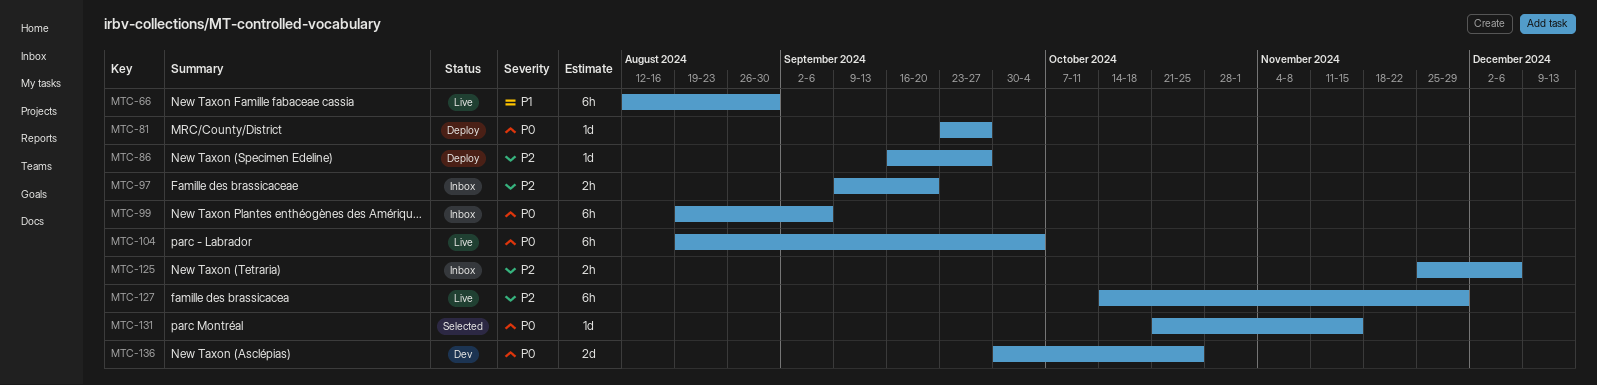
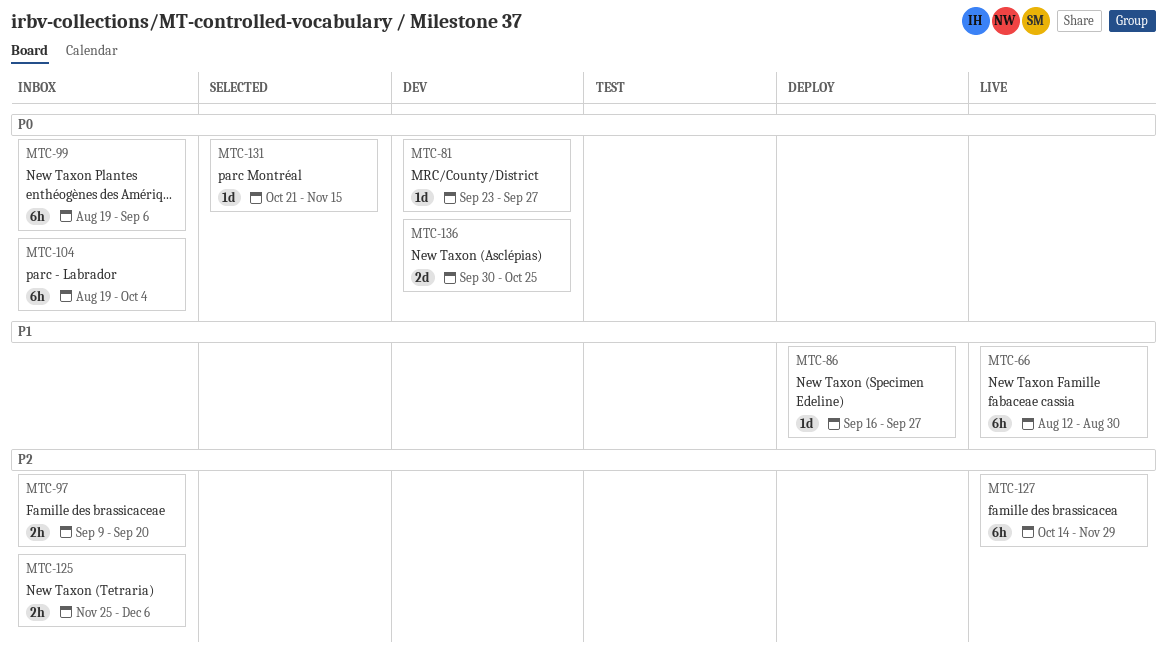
MTC-81, status: Deploy -> Dev
MTC-86, priority: P2 -> P1
MTC-104, status: Live -> Inbox

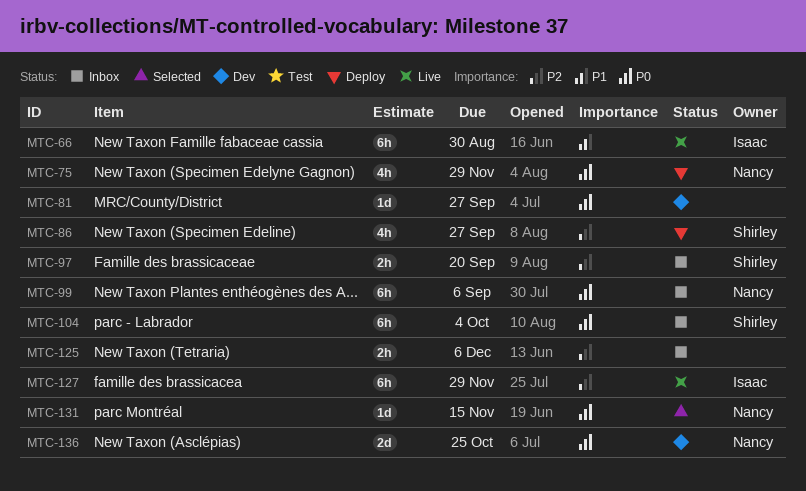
MTC-75: none -> present
MTC-86, priority: P1 -> P2
MTC-86, estimate: 1d -> 4h

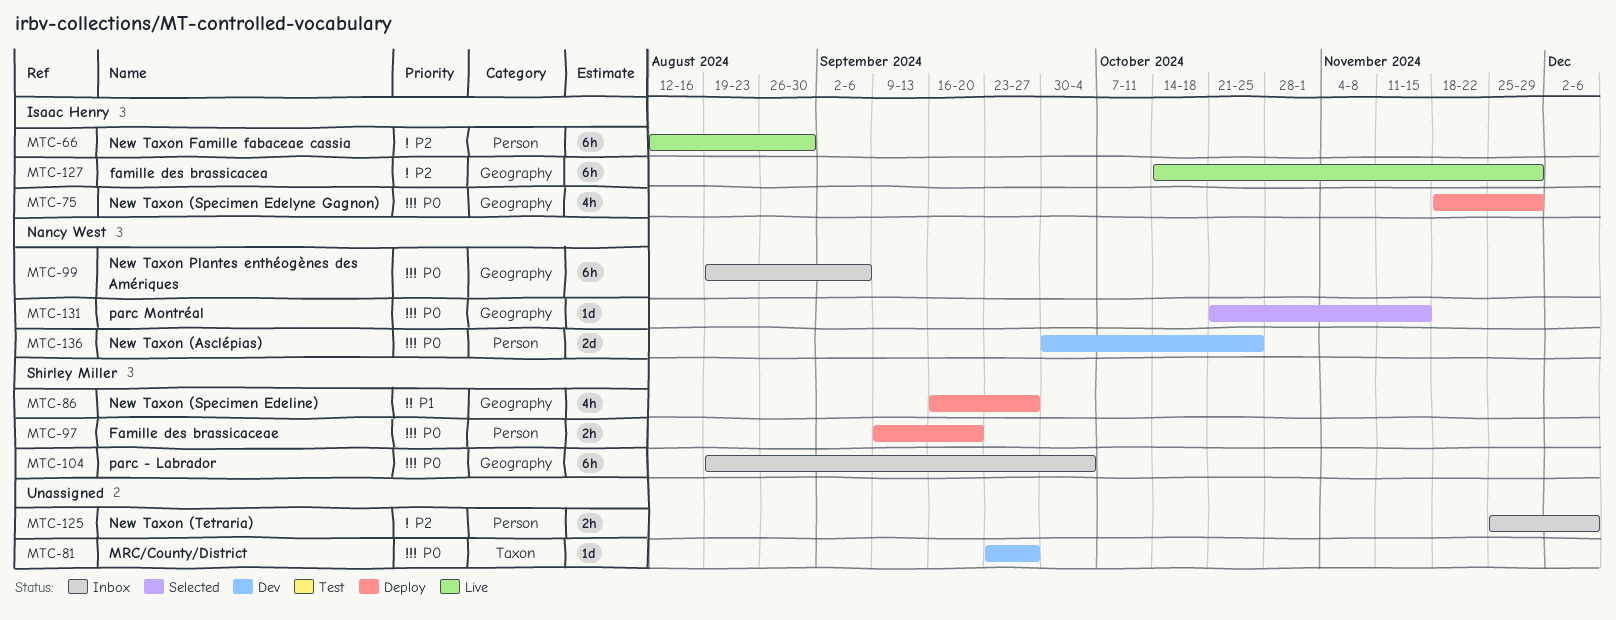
MTC-66, priority: P1 -> P2
MTC-75, owner: Nancy West -> Isaac Henry
MTC-86, priority: P2 -> P1
MTC-97, status: Inbox -> Deploy
MTC-97, priority: P2 -> P0

